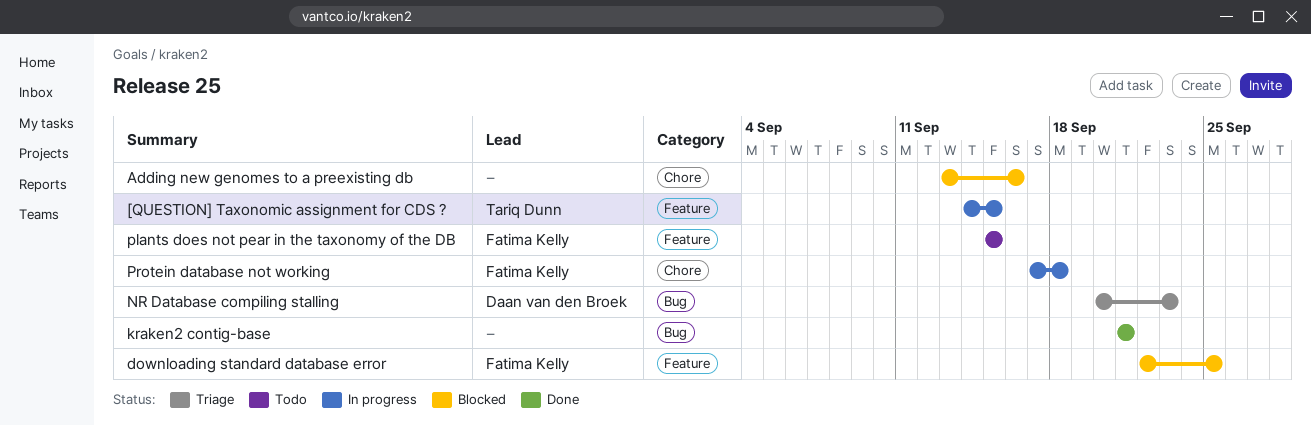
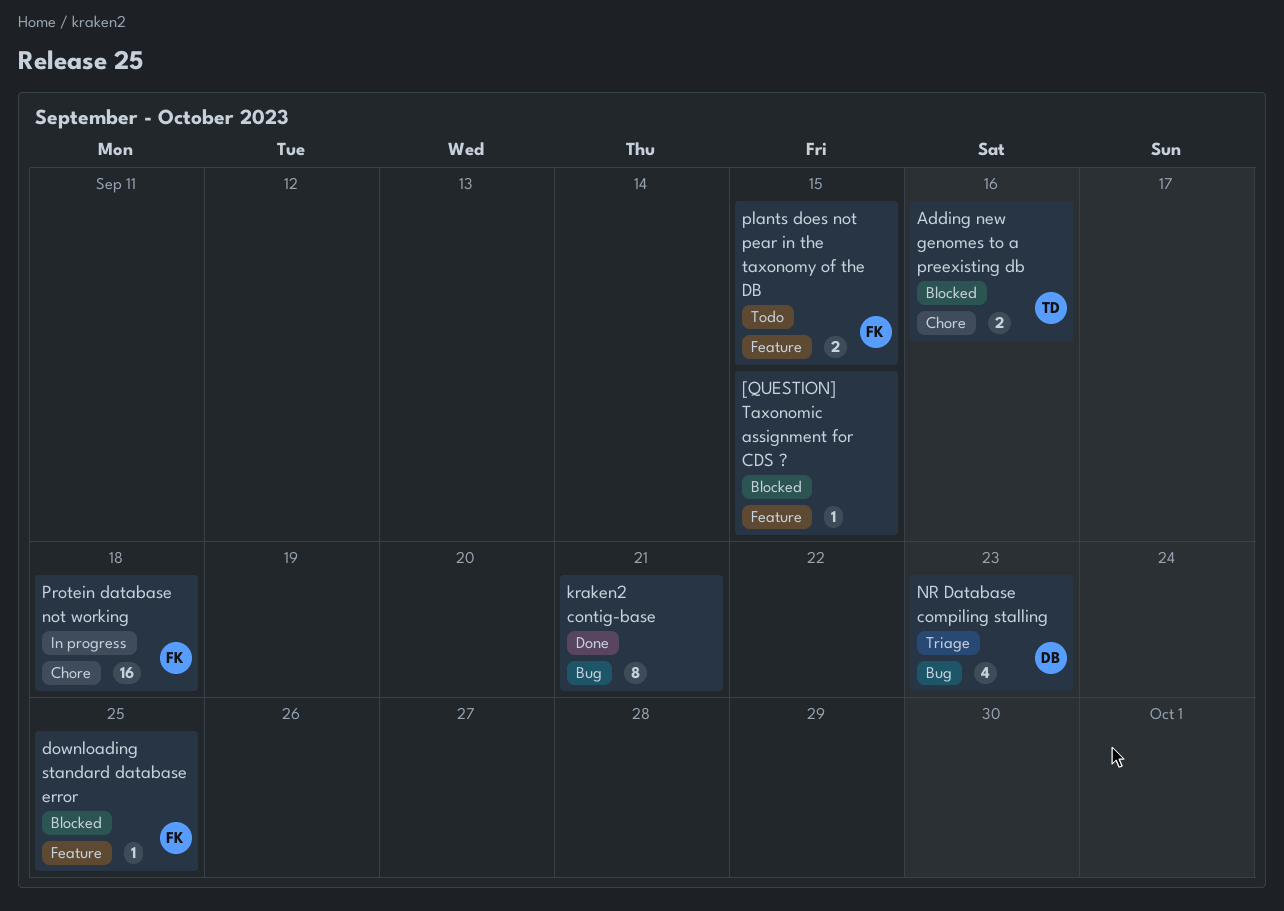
[QUESTION] Taxonomic assignment for CDS ?, status: In progress -> Blocked
[QUESTION] Taxonomic assignment for CDS ?, owner: Tariq Dunn -> none
Adding new genomes to a preexisting db, owner: none -> Tariq Dunn

